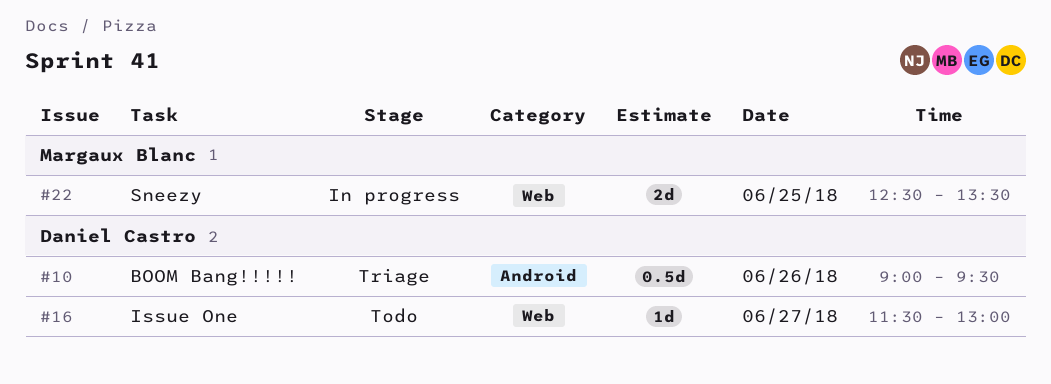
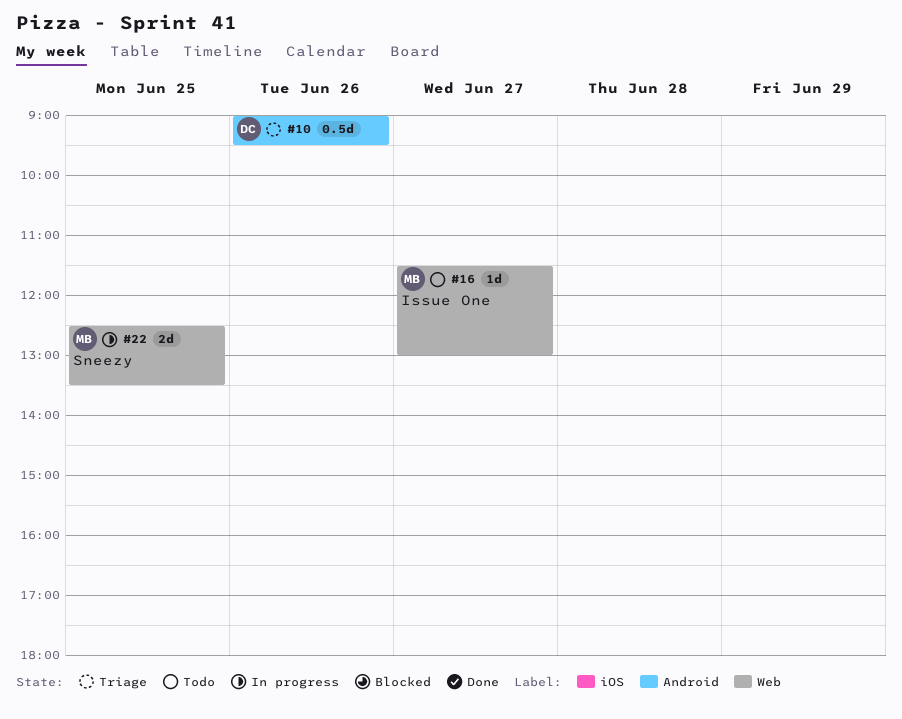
#16, owner: Daniel Castro -> Margaux Blanc

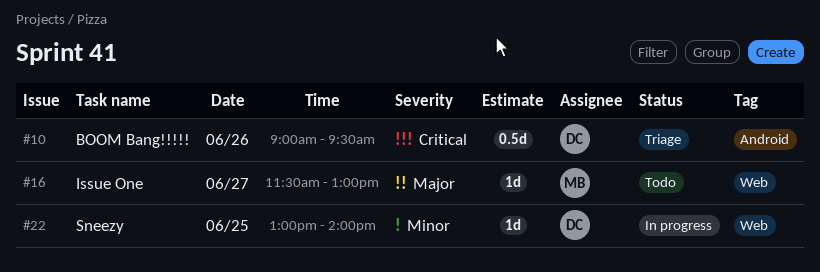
#22, owner: MB -> DC
#22, estimate: 2d -> 1d
#22, begins: 12:30 -> 13:00
#22, ends: 13:30 -> 14:00

